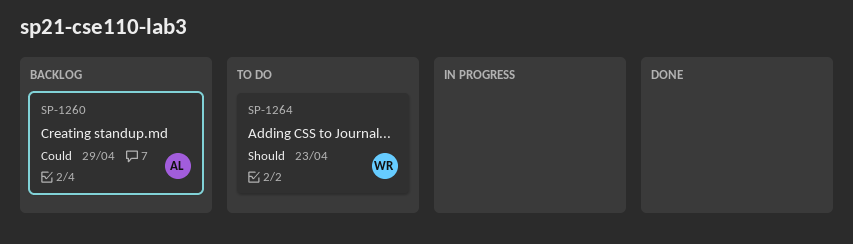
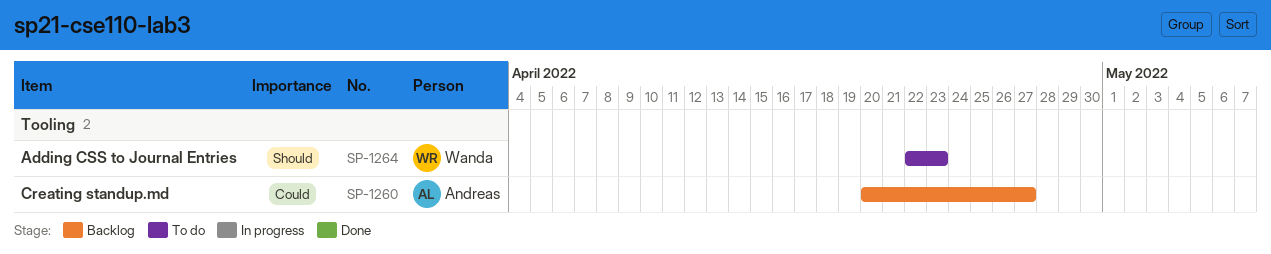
SP-1260, due: Apr 29 -> Apr 27

